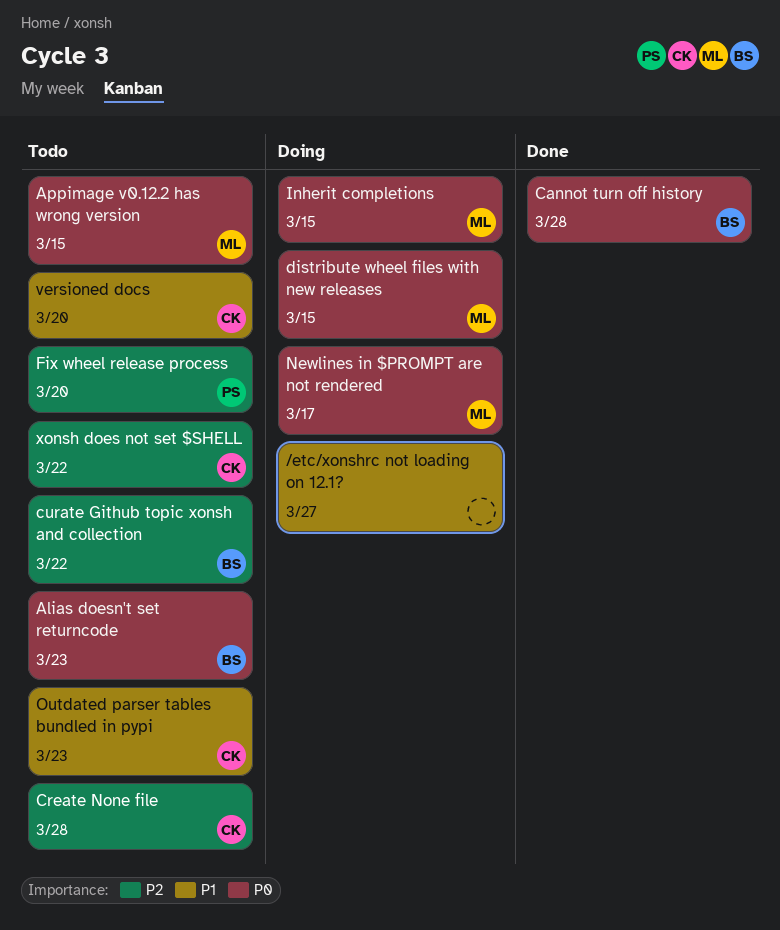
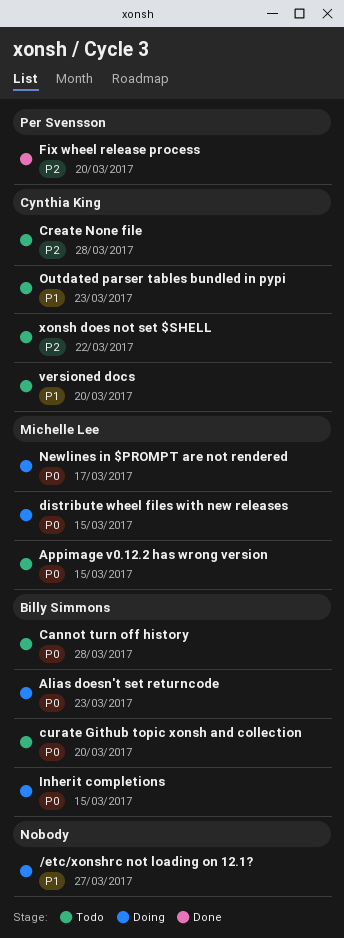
Alias doesn't set returncode, status: Todo -> Doing
Cannot turn off history, status: Done -> Todo
curate Github topic xonsh and collection, priority: P2 -> P0
curate Github topic xonsh and collection, due: Mar 22 -> Mar 20
Fix wheel release process, status: Todo -> Done
Inherit completions, owner: Michelle Lee -> Billy Simmons

